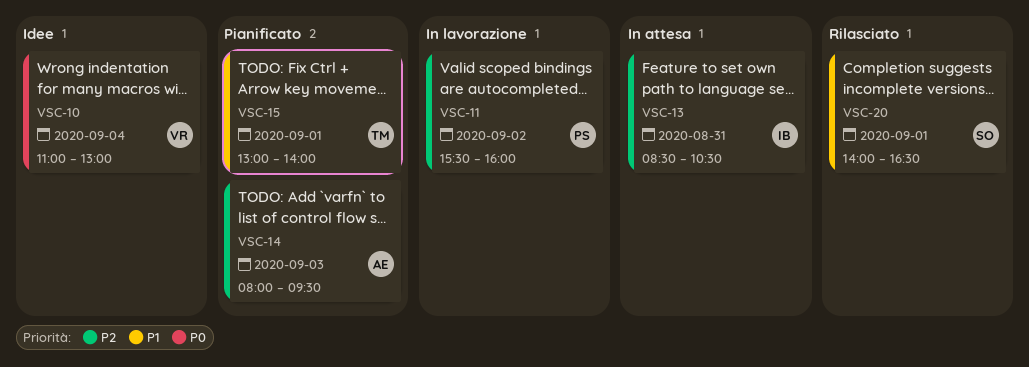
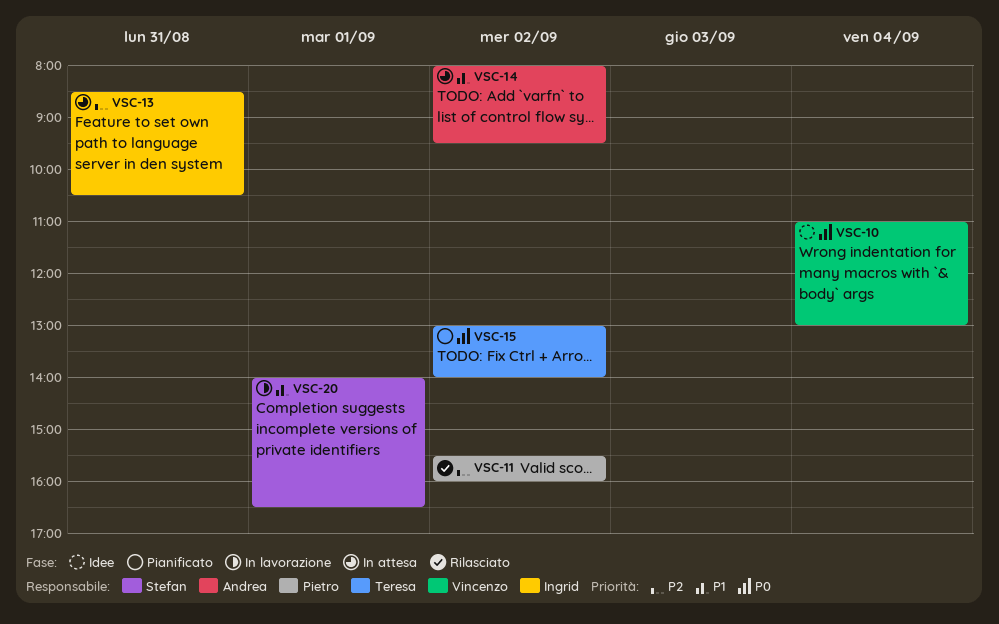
VSC-11, status: In lavorazione -> Rilasciato
VSC-14, status: Pianificato -> In attesa
VSC-14, priority: P2 -> P1
VSC-14, day: Sep 3 -> Sep 2
VSC-15, priority: P1 -> P0
VSC-15, day: Sep 1 -> Sep 2
VSC-20, status: Rilasciato -> In lavorazione

